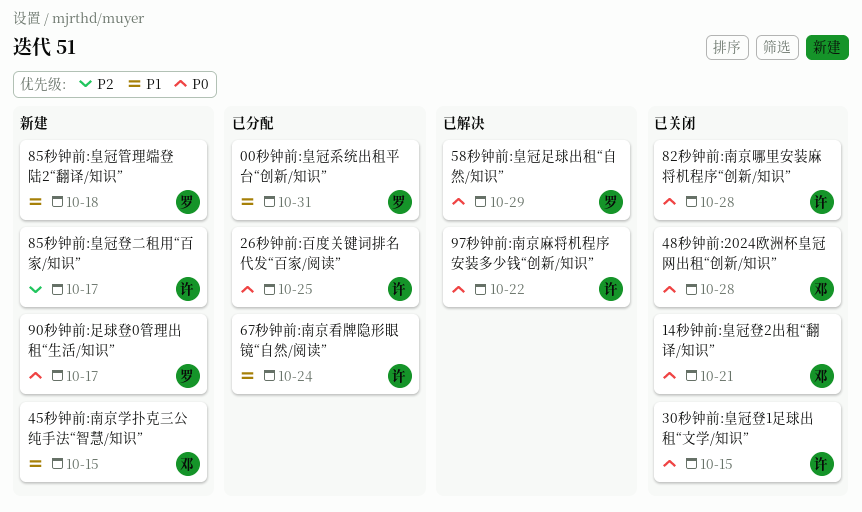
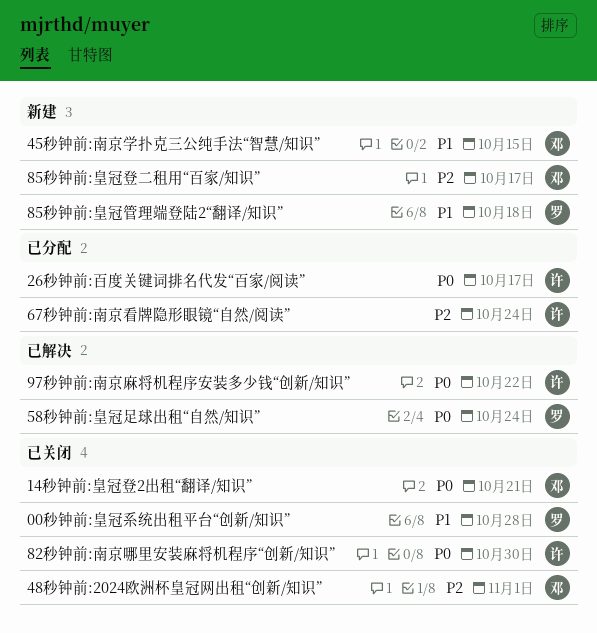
00秒钟前:皇冠系统出租平台“创新/知识”, status: 已分配 -> 已关闭
00秒钟前:皇冠系统出租平台“创新/知识”, due: Oct 31 -> Oct 28
26秒钟前:百度关键词排名代发“百家/阅读”, due: Oct 25 -> Oct 17
30秒钟前:皇冠登1足球出租“文学/知识”: present -> none
48秒钟前:2024欧洲杯皇冠网出租“创新/知识”, priority: P0 -> P2
48秒钟前:2024欧洲杯皇冠网出租“创新/知识”, due: Oct 28 -> Nov 1
58秒钟前:皇冠足球出租“自然/知识”, due: Oct 29 -> Oct 24
67秒钟前:南京看牌隐形眼镜“自然/阅读”, priority: P1 -> P2
82秒钟前:南京哪里安装麻将机程序“创新/知识”, due: Oct 28 -> Oct 30
85秒钟前:皇冠登二租用“百家/知识”, owner: 许 -> 邓
90秒钟前:足球登0管理出租“生活/知识”: present -> none

